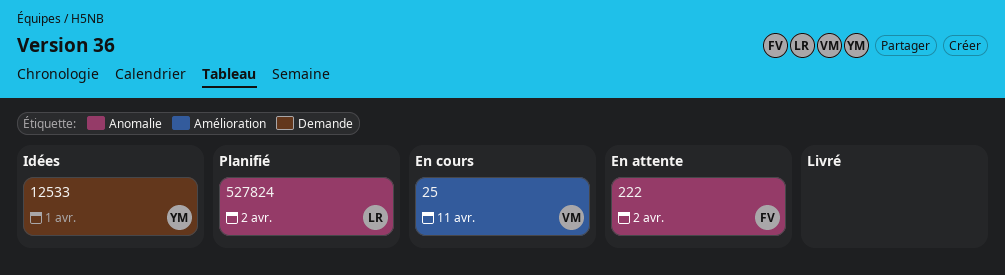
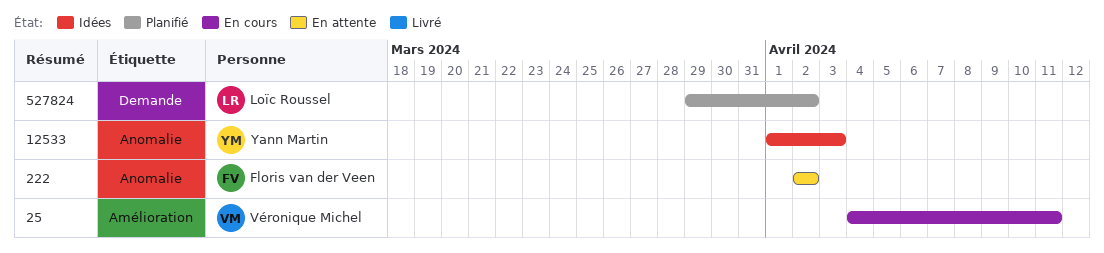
12533, label: Demande -> Anomalie
12533, due: Apr 1 -> Apr 3
527824, label: Anomalie -> Demande

